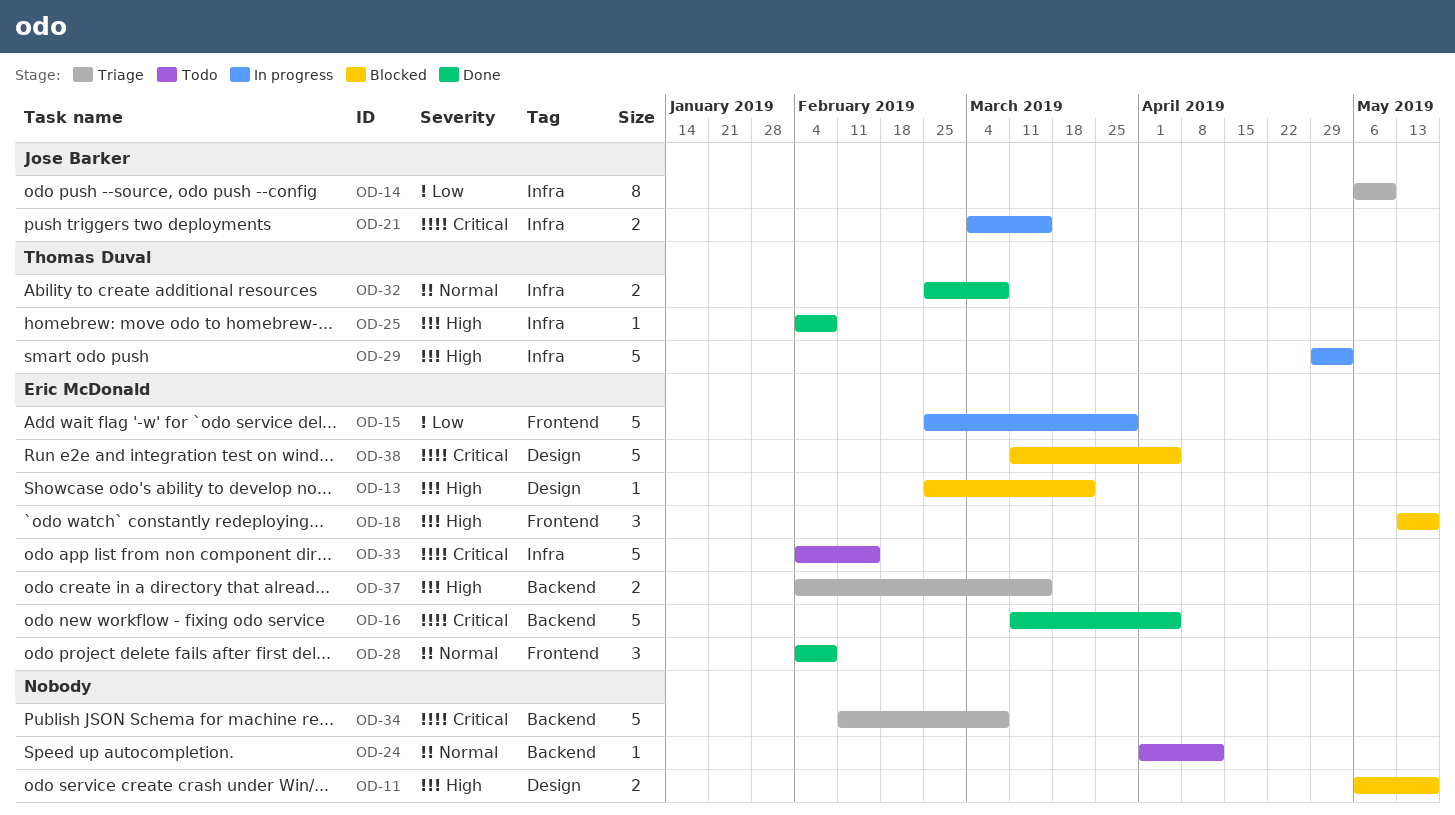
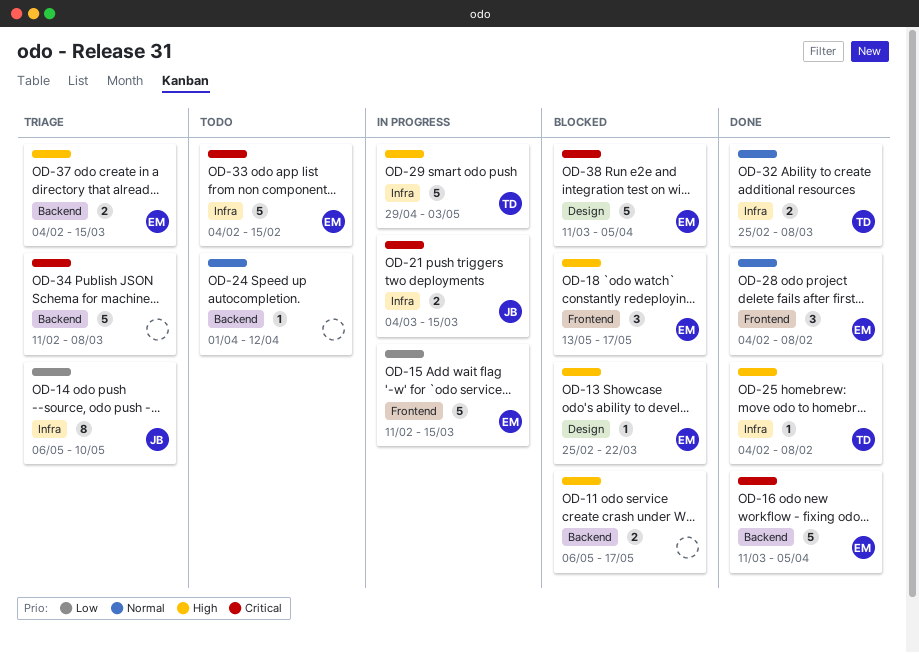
OD-11, label: Design -> Backend
OD-15, start: Feb 25 -> Feb 11
OD-15, due: Mar 29 -> Mar 15

